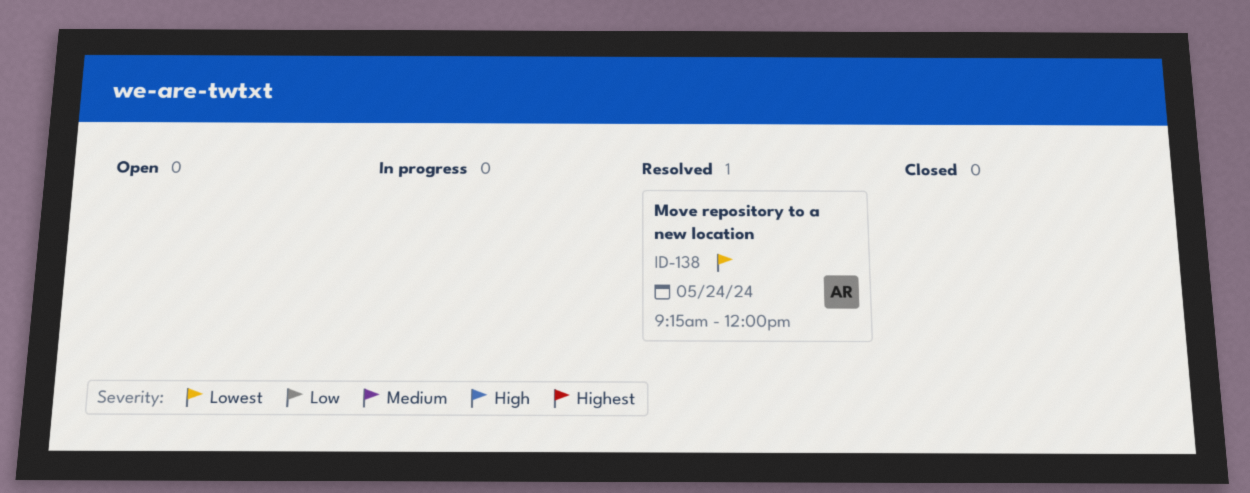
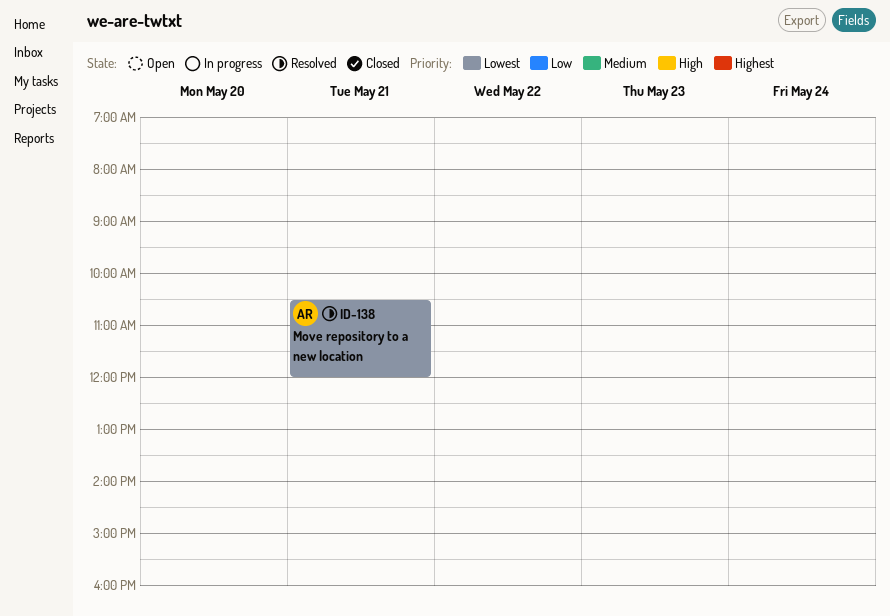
ID-138, day: May 24 -> May 21
ID-138, begins: 09:15 -> 10:30

